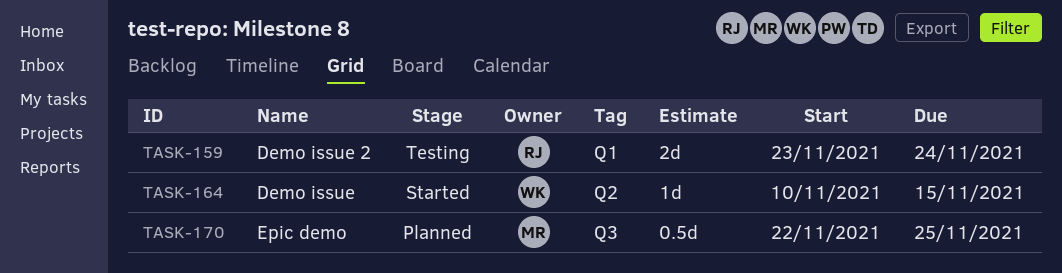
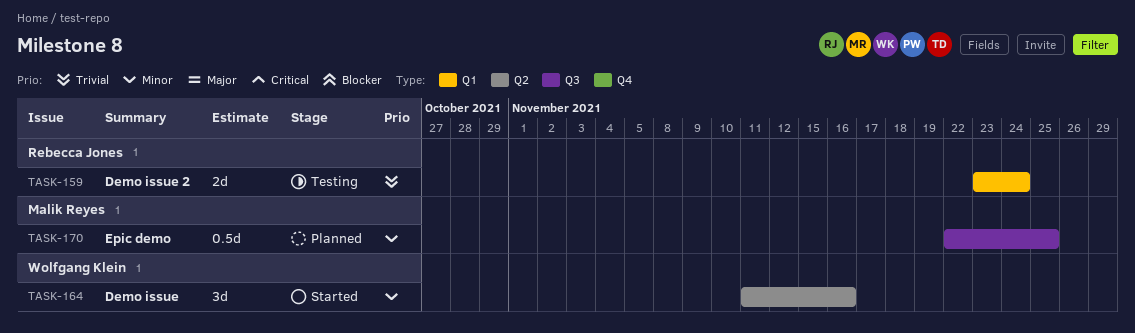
TASK-164, estimate: 1d -> 3d
TASK-164, start: Nov 10 -> Nov 11
TASK-164, due: Nov 15 -> Nov 16

